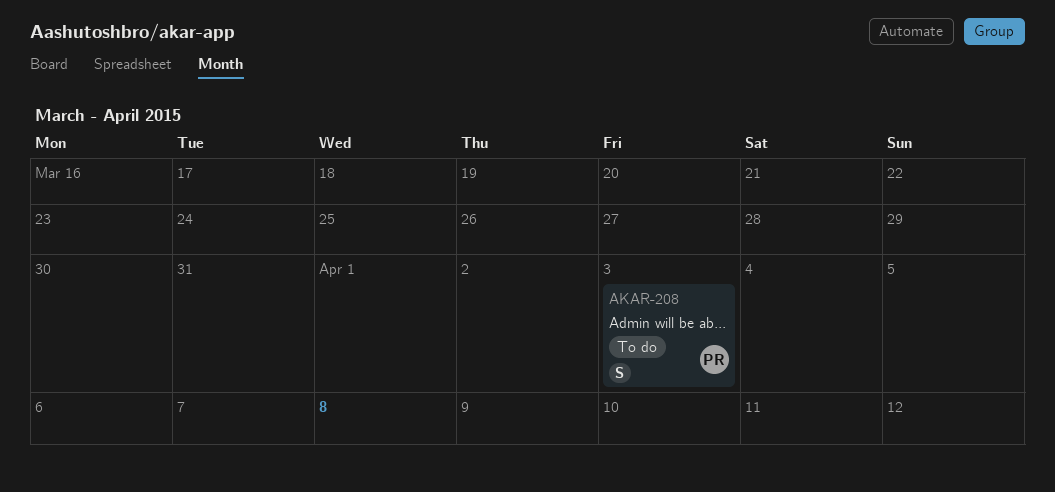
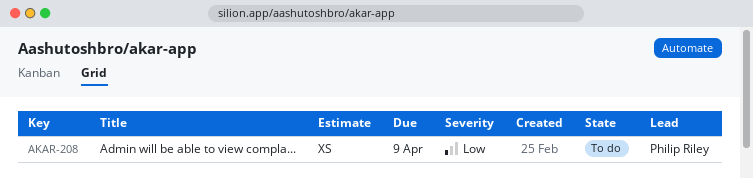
AKAR-208, estimate: S -> XS
AKAR-208, due: Apr 3 -> Apr 9

